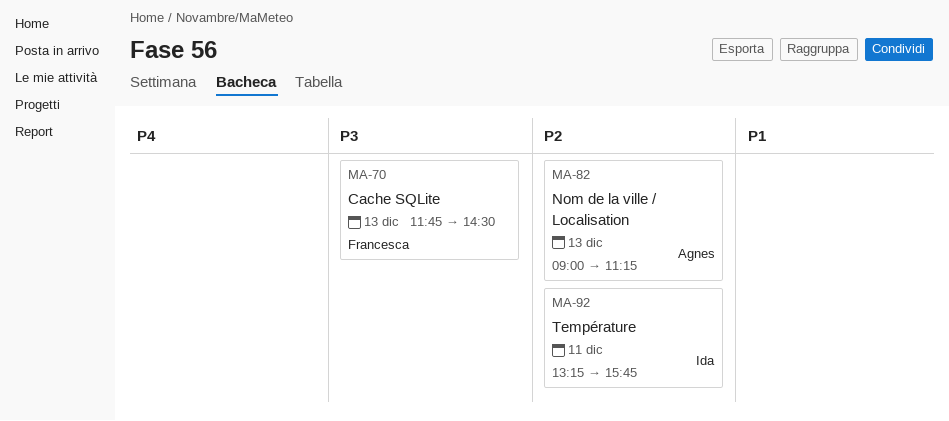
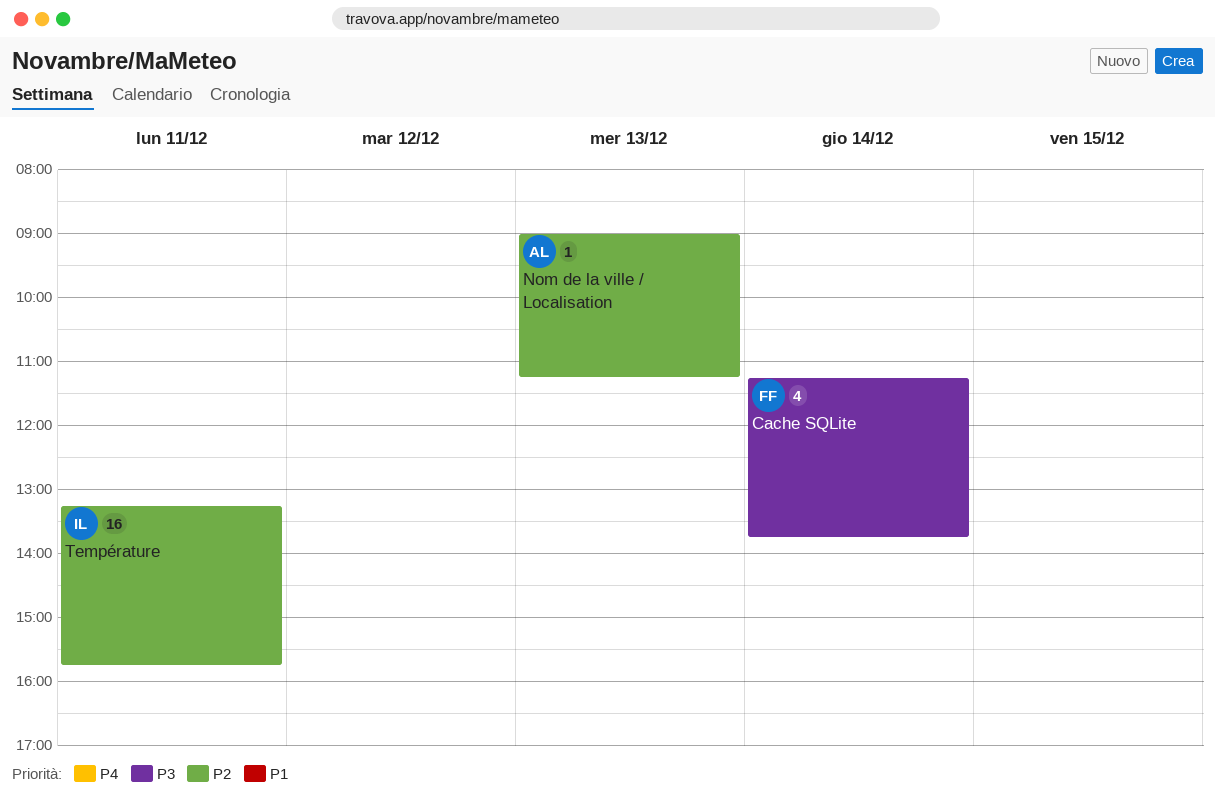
Cache SQLite, day: Dec 13 -> Dec 14
Cache SQLite, begins: 11:45 -> 11:15
Cache SQLite, ends: 14:30 -> 13:45

